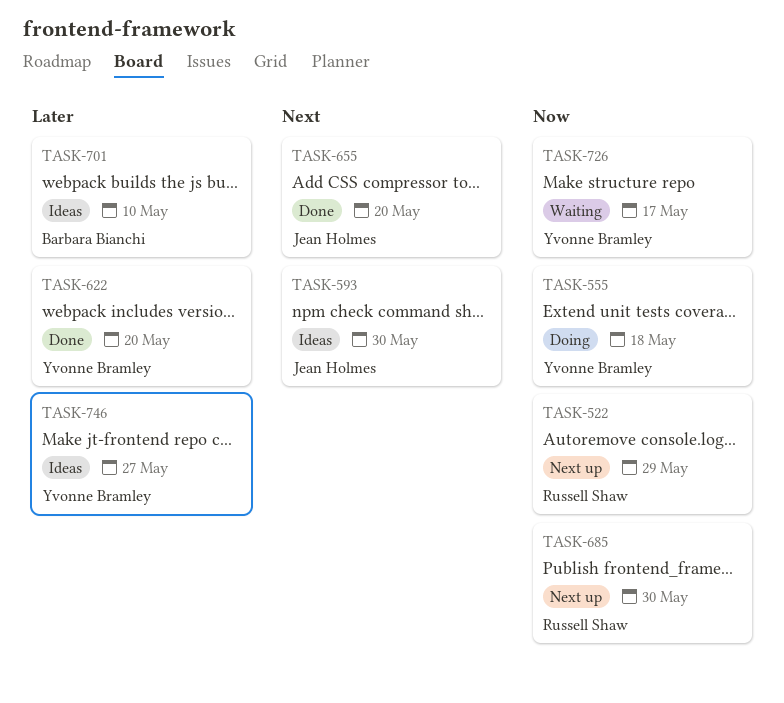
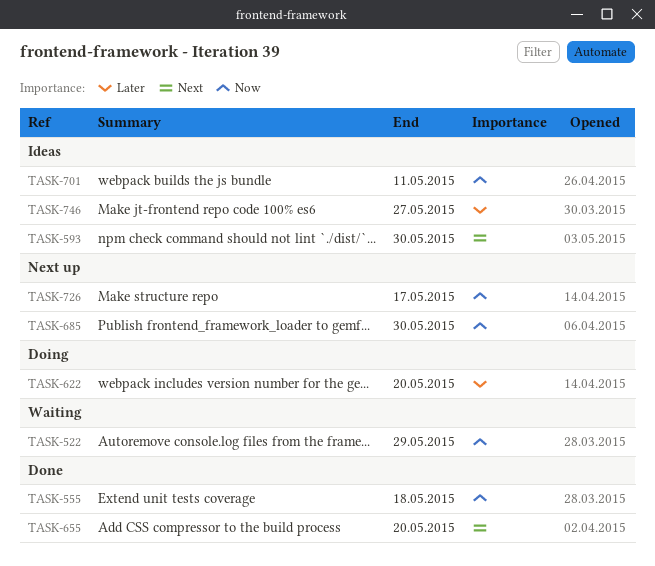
TASK-522, status: Next up -> Waiting
TASK-555, status: Doing -> Done
TASK-622, status: Done -> Doing
TASK-701, priority: Later -> Now
TASK-701, due: May 10 -> May 11
TASK-726, status: Waiting -> Next up

